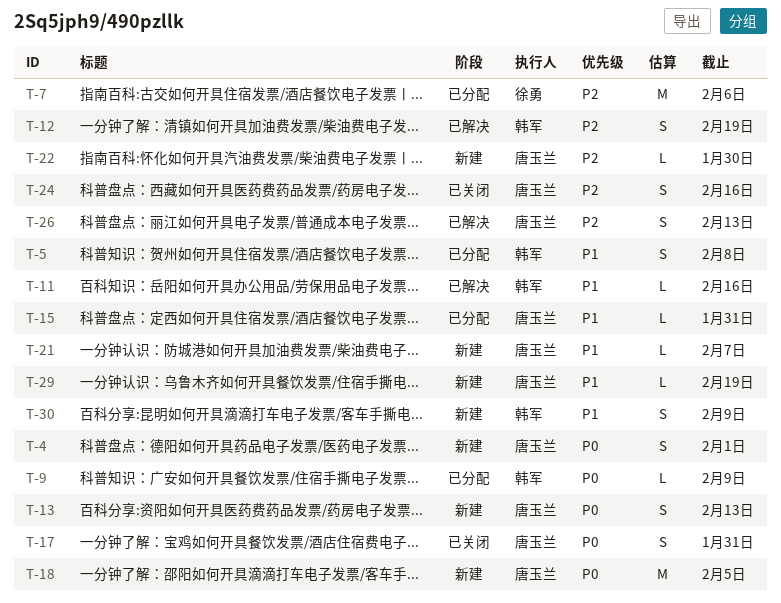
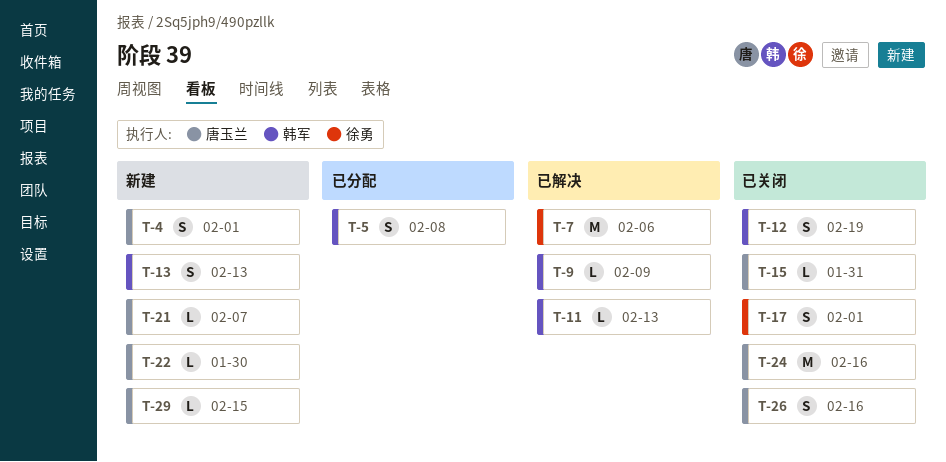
T-7, status: 已分配 -> 已解决
T-9, status: 已分配 -> 已解决
T-11, due: Feb 16 -> Feb 13
T-12, status: 已解决 -> 已关闭
T-13, owner: 唐玉兰 -> 韩军
T-15, status: 已分配 -> 已关闭
T-17, owner: 唐玉兰 -> 徐勇
T-17, due: Jan 31 -> Feb 1
T-18: present -> none
T-24, estimate: S -> M
T-26, status: 已解决 -> 已关闭
T-26, due: Feb 13 -> Feb 16
T-29, due: Feb 19 -> Feb 15
T-30: present -> none

